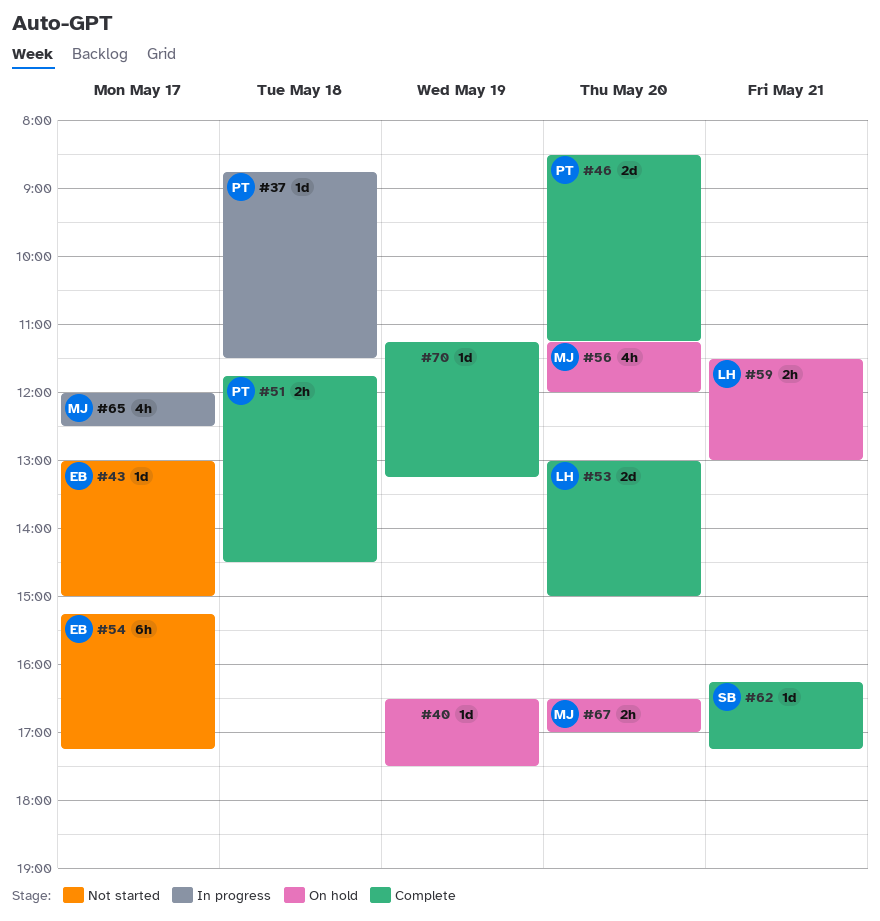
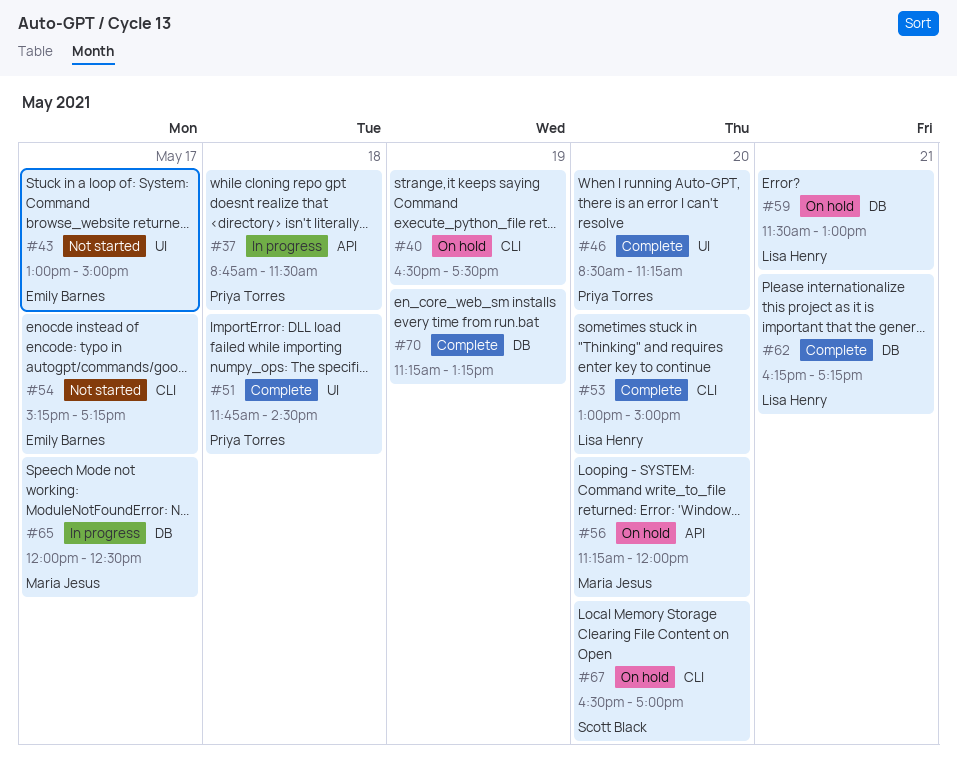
#62, owner: Scott Black -> Lisa Henry
#67, owner: Maria Jesus -> Scott Black

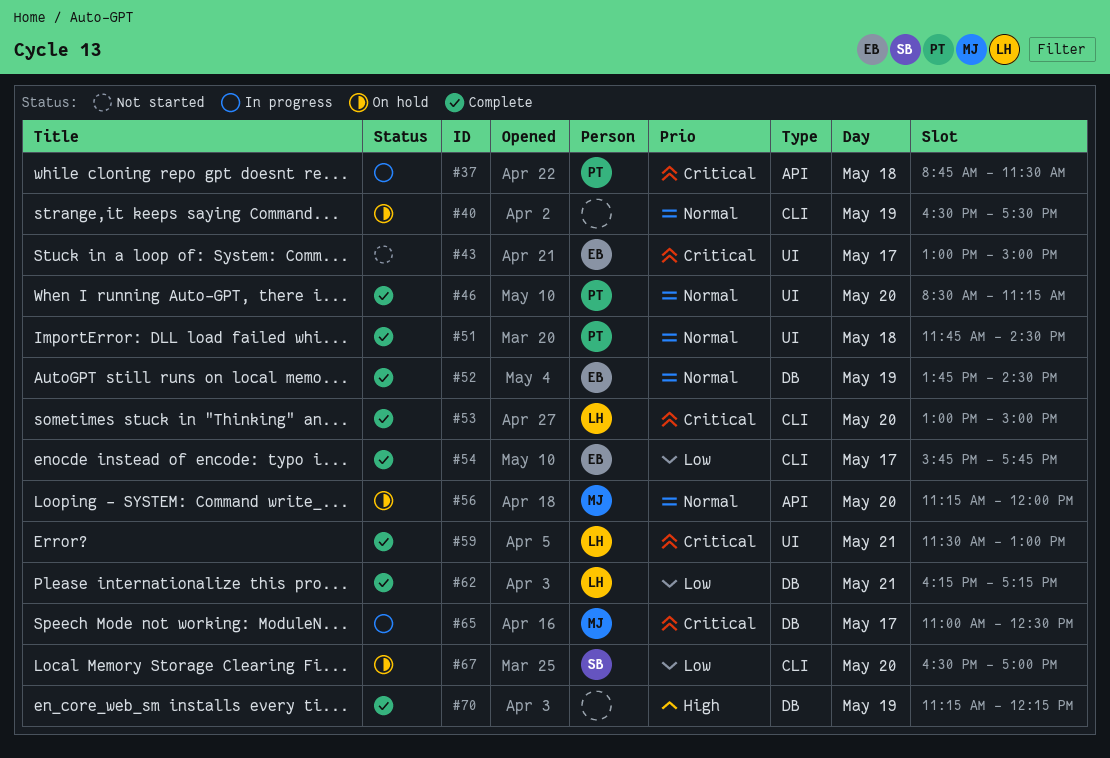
#52: none -> present
#54, status: Not started -> Complete
#54, begins: 15:15 -> 15:45
#54, ends: 17:15 -> 17:45
#59, status: On hold -> Complete
#59, label: DB -> UI
#65, begins: 12:00 -> 11:00
#70, ends: 13:15 -> 12:15

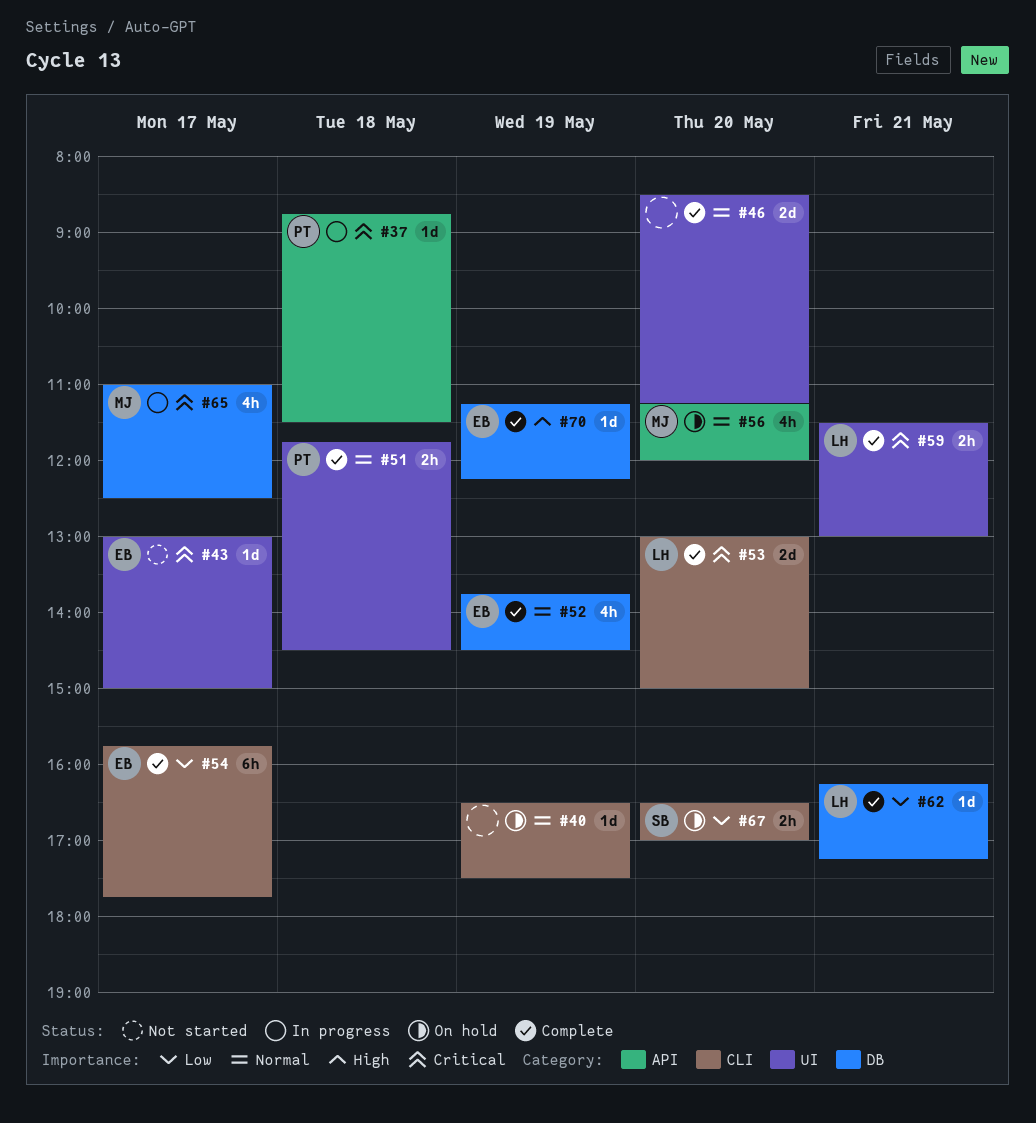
#46, owner: PT -> none
#70, owner: none -> EB

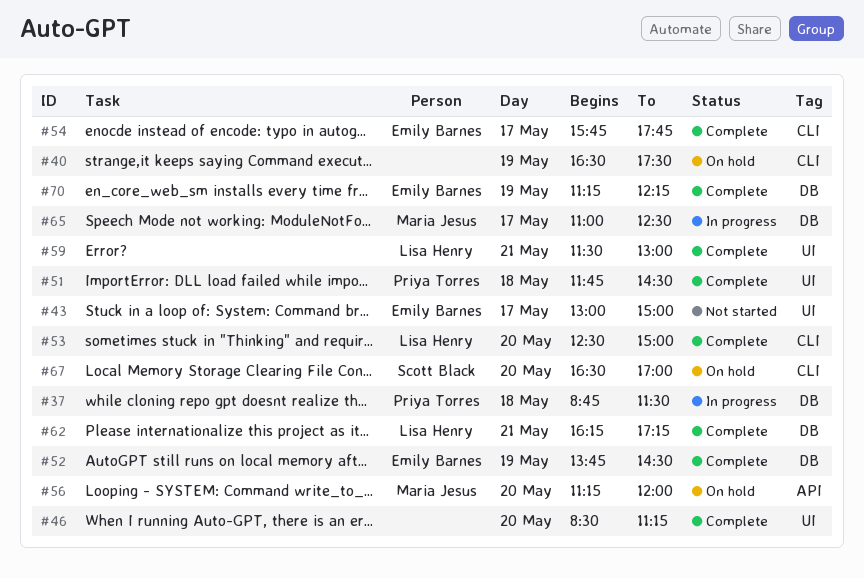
#37, label: API -> DB
#53, begins: 13:00 -> 12:30

